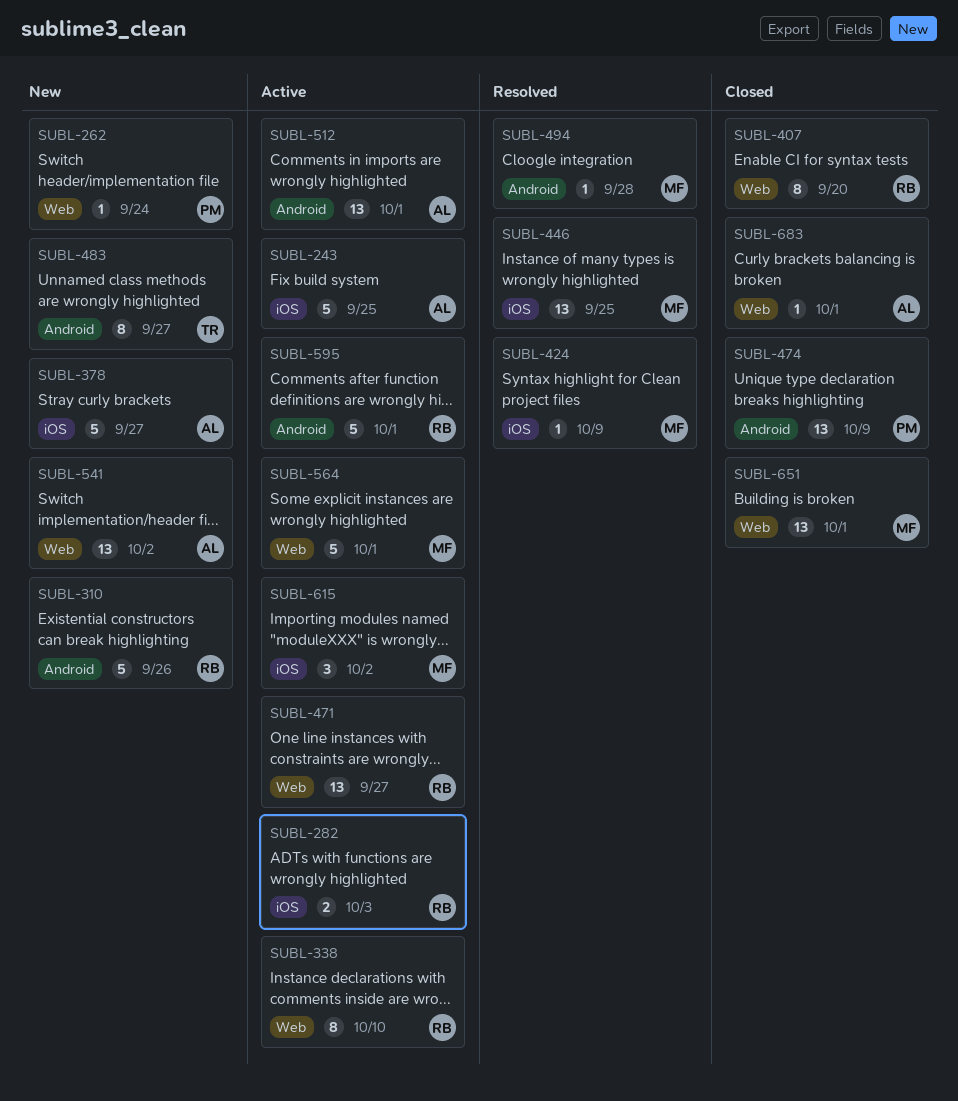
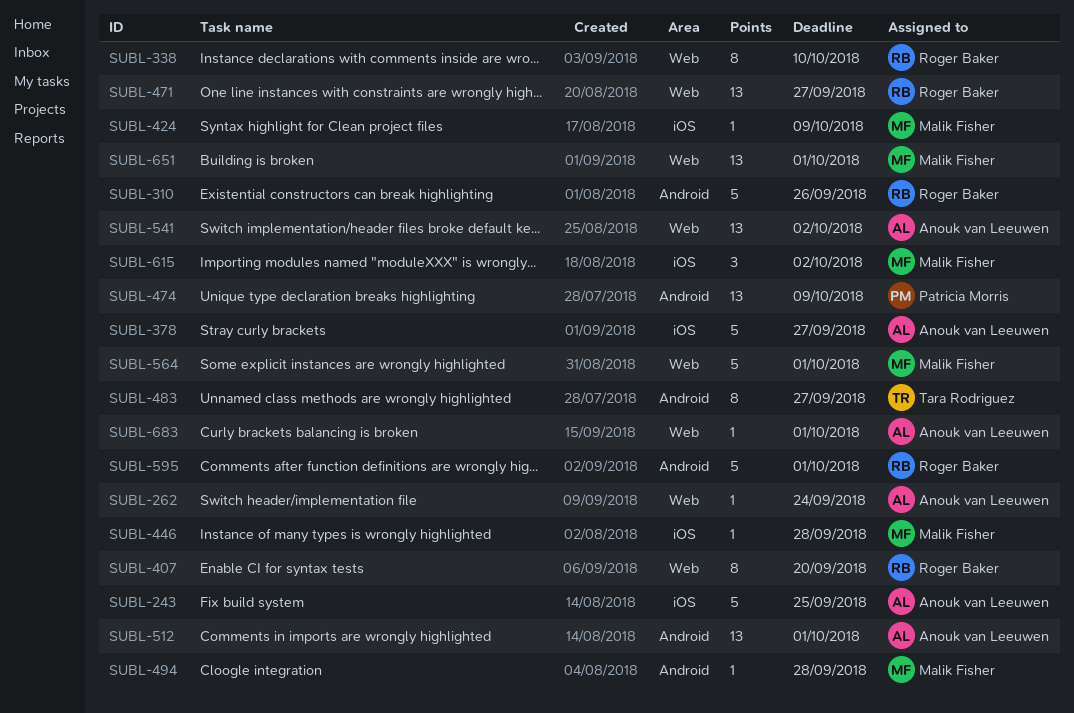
SUBL-262, owner: Patricia Morris -> Anouk van Leeuwen
SUBL-282: present -> none
SUBL-446, estimate: 13 -> 1
SUBL-446, due: Sep 25 -> Sep 28

